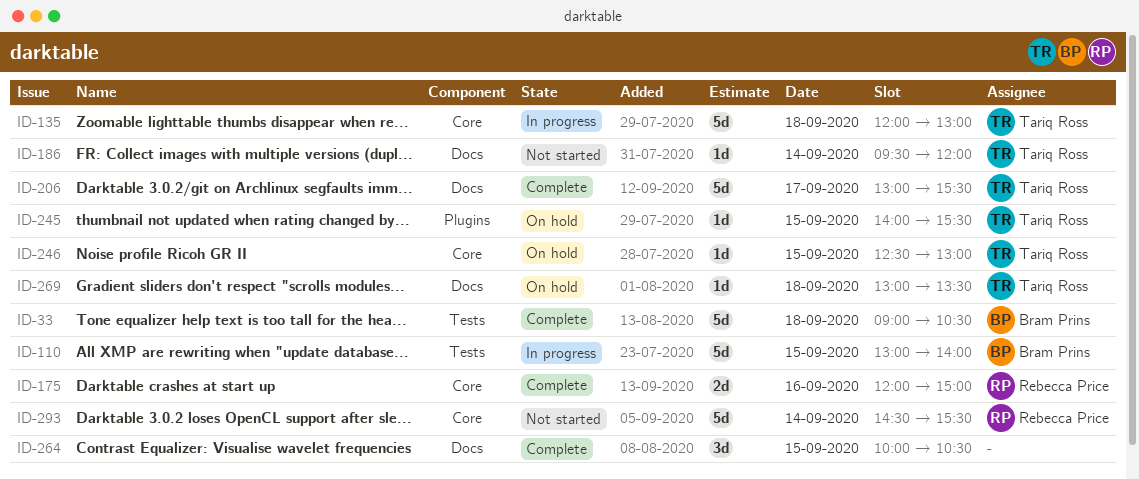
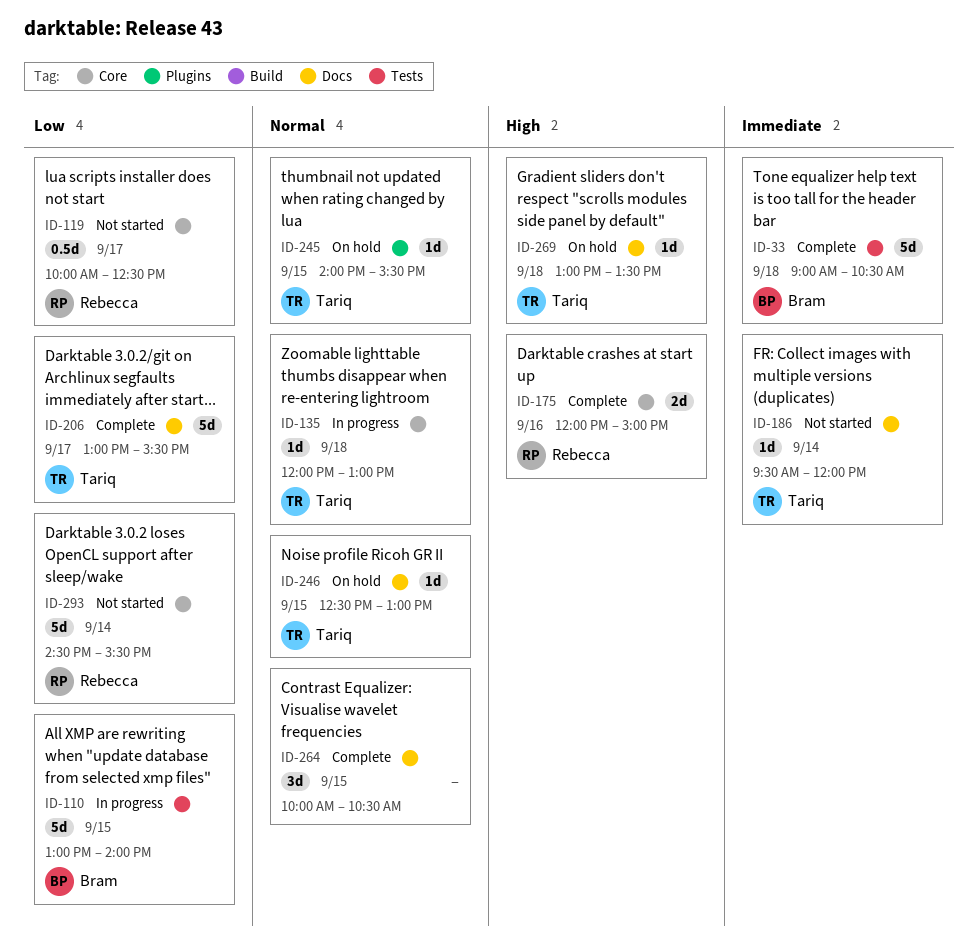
ID-119: none -> present
ID-135, estimate: 5d -> 1d
ID-246, label: Core -> Docs

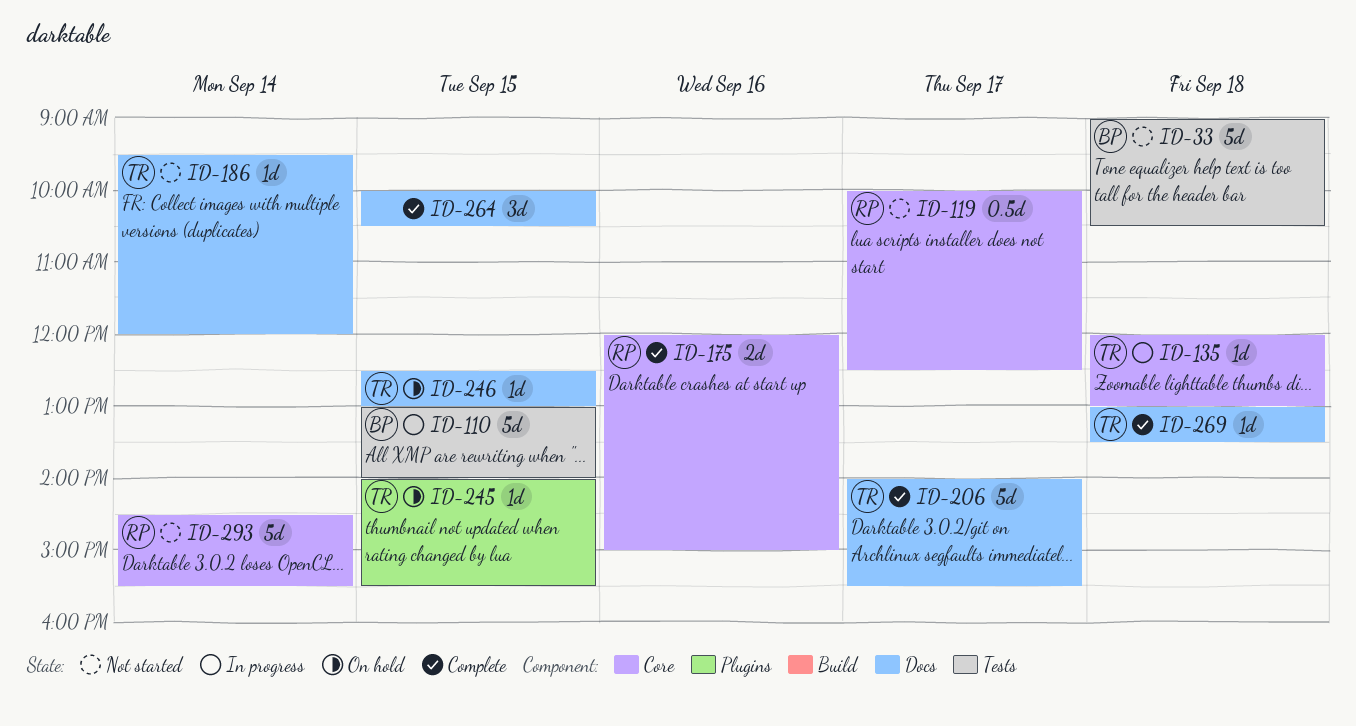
ID-33, status: Complete -> Not started
ID-206, begins: 13:00 -> 14:00
ID-269, status: On hold -> Complete

